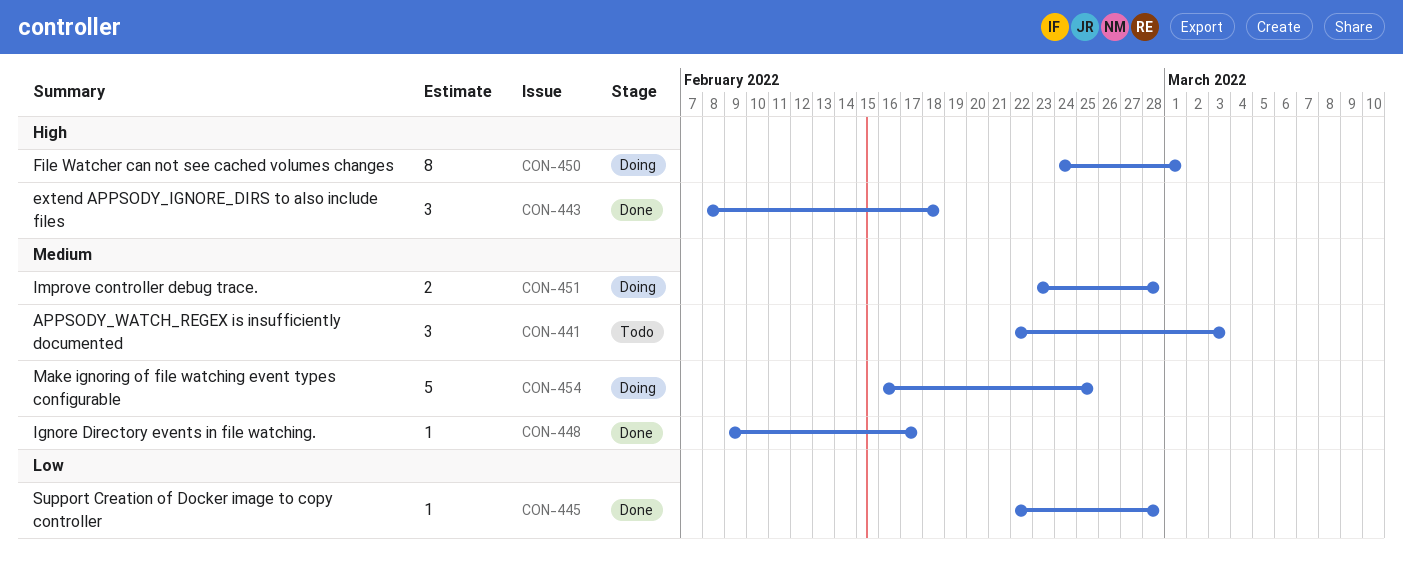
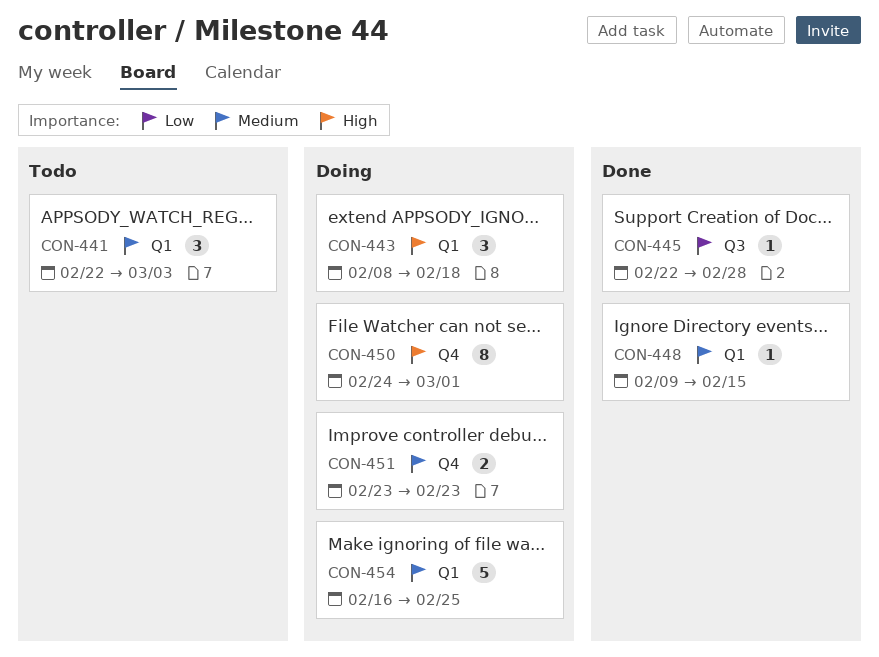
CON-443, status: Done -> Doing
CON-448, due: Feb 17 -> Feb 15
CON-451, due: Feb 28 -> Feb 23

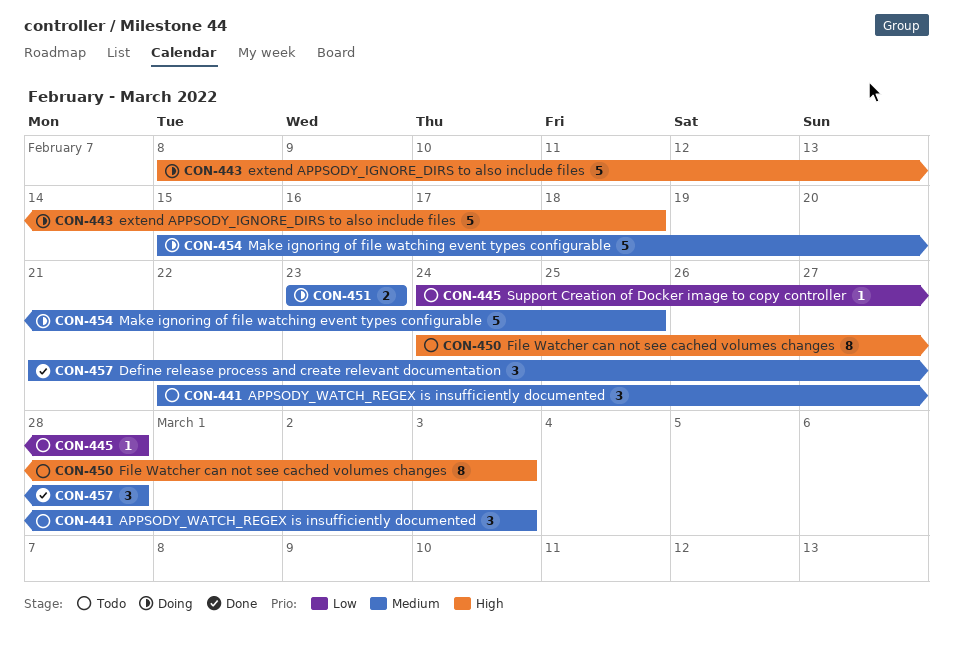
CON-443, estimate: 3 -> 5
CON-445, status: Done -> Todo
CON-445, start: Feb 22 -> Feb 24
CON-448: present -> none
CON-450, status: Doing -> Todo
CON-450, due: Mar 1 -> Mar 3
CON-454, start: Feb 16 -> Feb 15
CON-457: none -> present

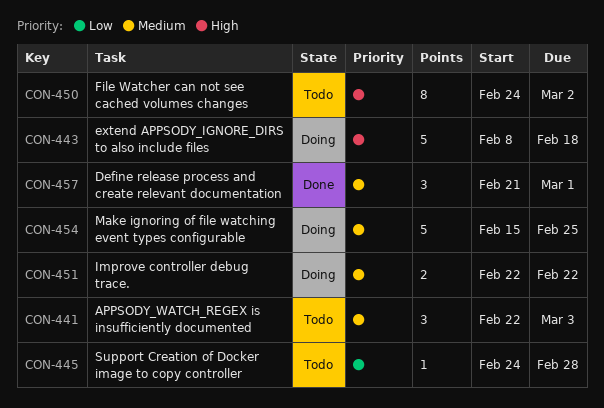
CON-450, due: Mar 3 -> Mar 2
CON-451, start: Feb 23 -> Feb 22
CON-451, due: Feb 23 -> Feb 22
CON-457, due: Feb 28 -> Mar 1

